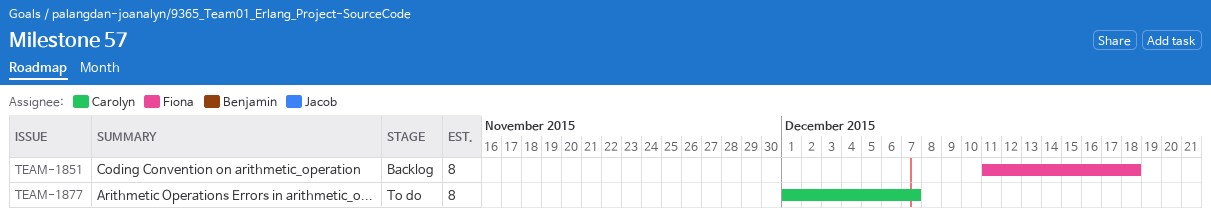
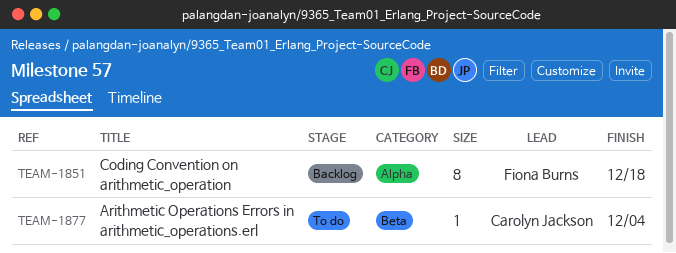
TEAM-1877, estimate: 8 -> 1
TEAM-1877, due: Dec 7 -> Dec 4

